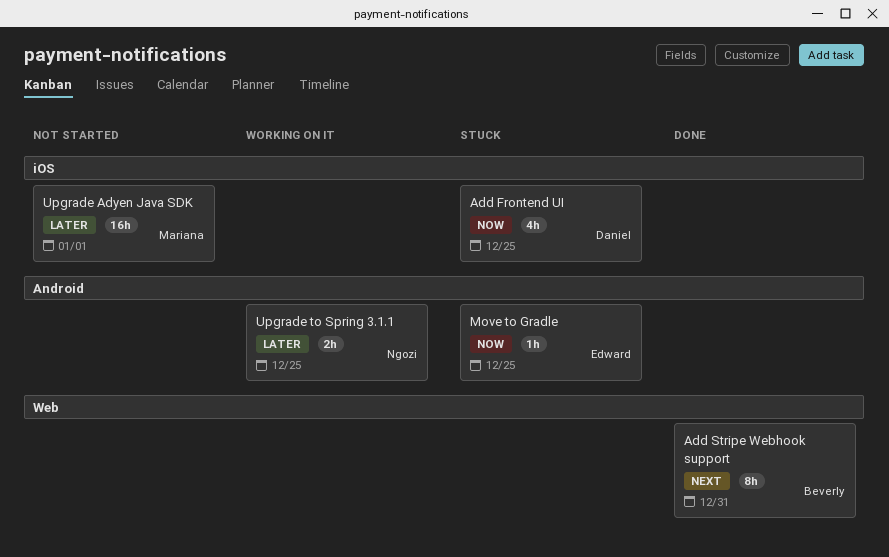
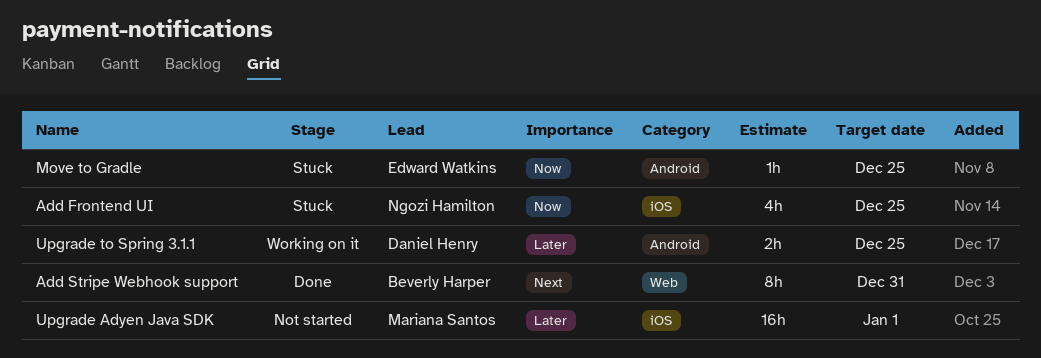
Add Frontend UI, owner: Daniel Henry -> Ngozi Hamilton
Upgrade to Spring 3.1.1, owner: Ngozi Hamilton -> Daniel Henry

